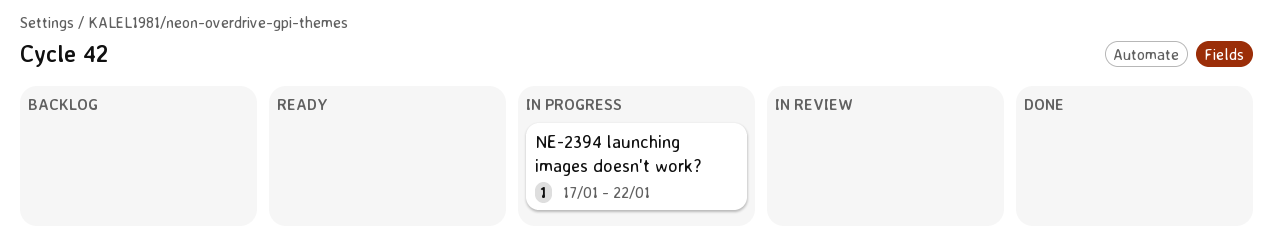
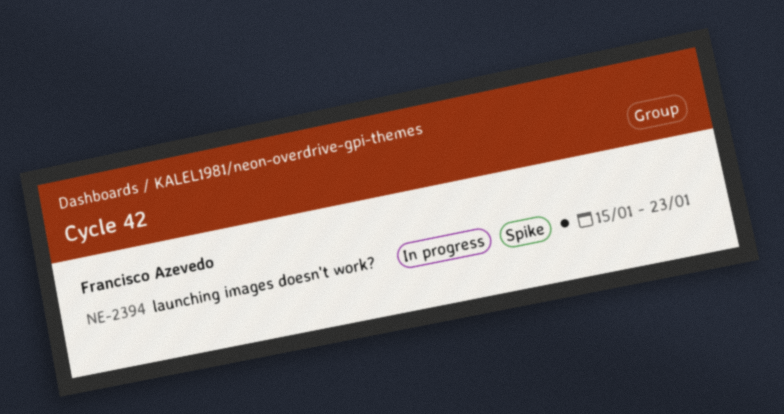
NE-2394, start: Jan 17 -> Jan 15
NE-2394, due: Jan 22 -> Jan 23

